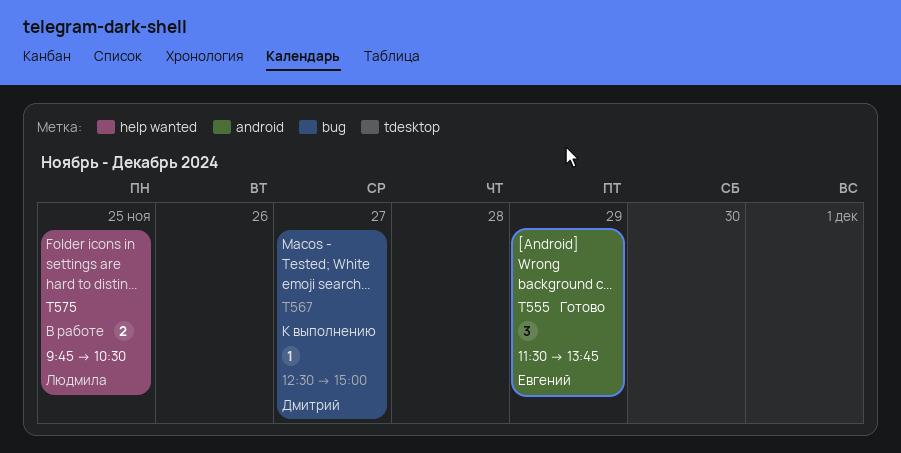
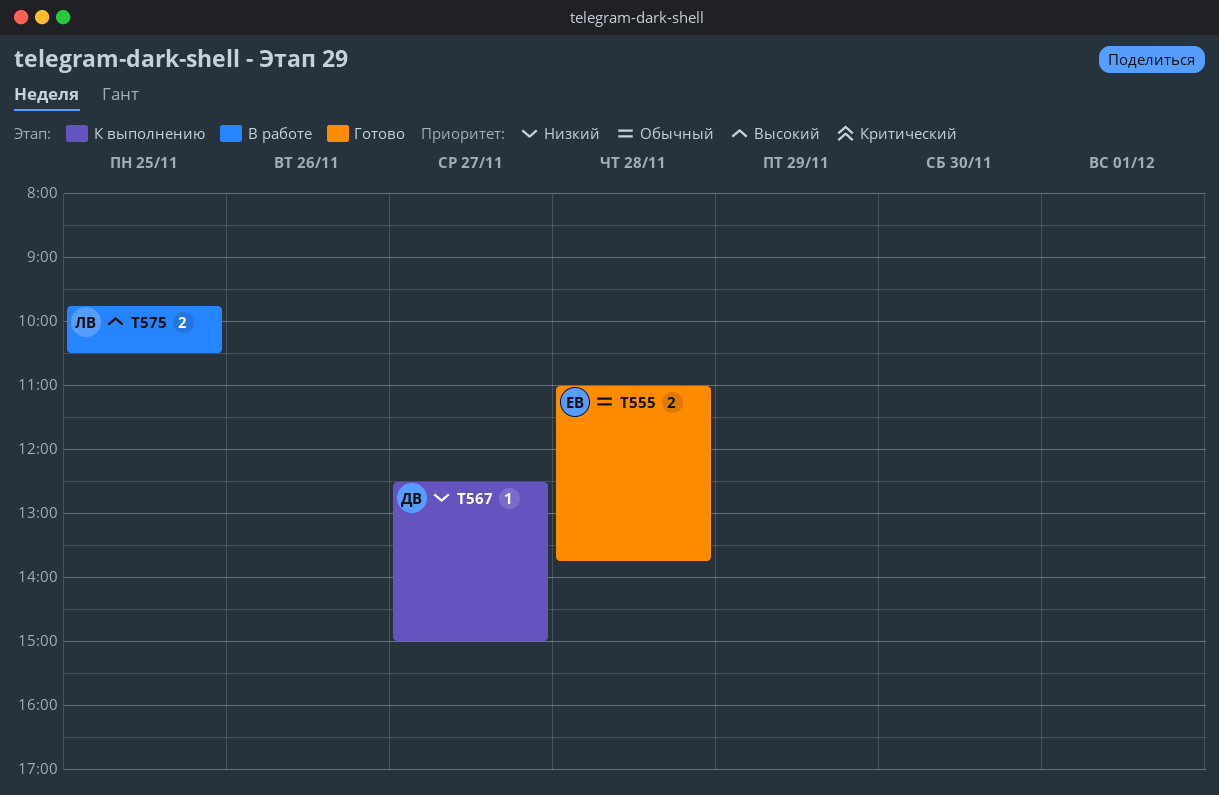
T555, estimate: 3 -> 2
T555, day: Nov 29 -> Nov 28
T555, begins: 11:30 -> 11:00

